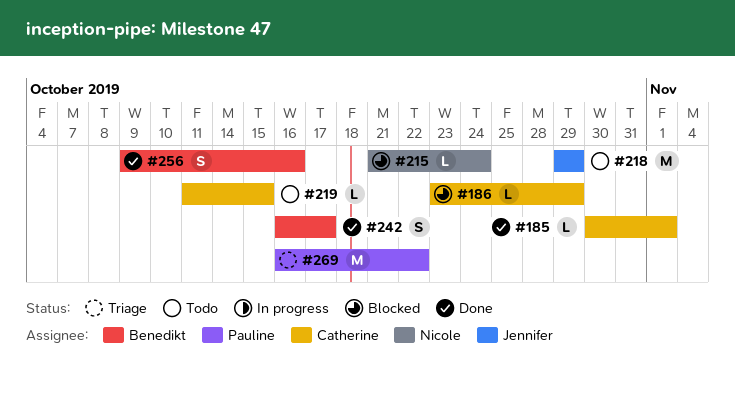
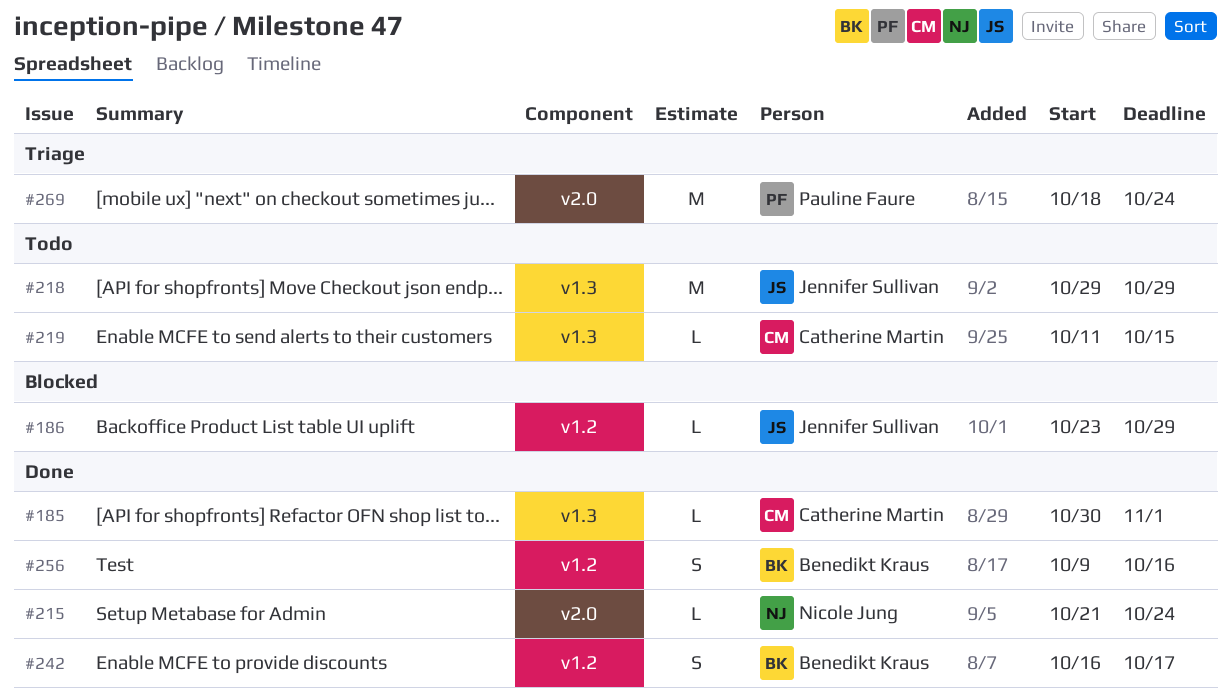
#186, owner: Catherine Martin -> Jennifer Sullivan
#215, status: Blocked -> Done
#269, start: Oct 16 -> Oct 18
#269, due: Oct 22 -> Oct 24

